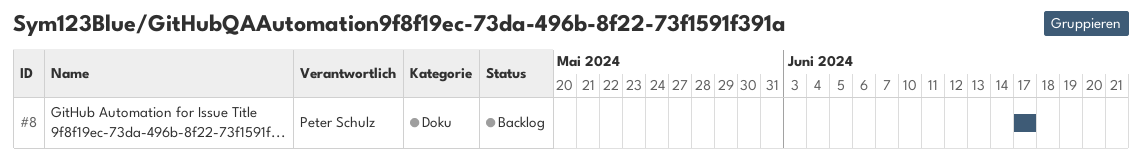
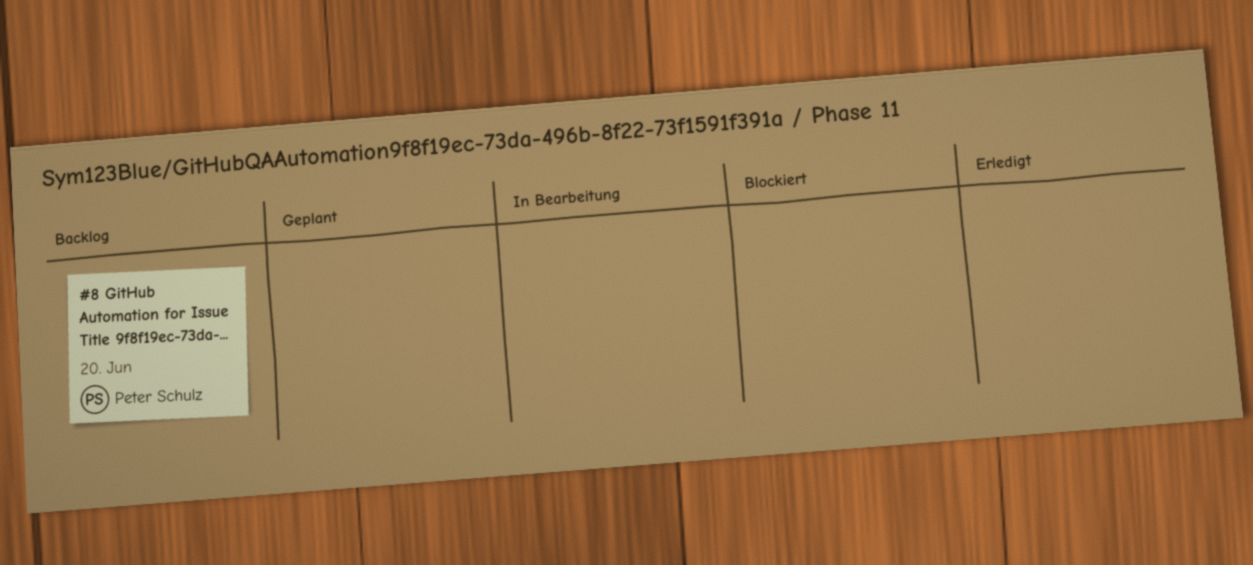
#8, due: Jun 17 -> Jun 20

